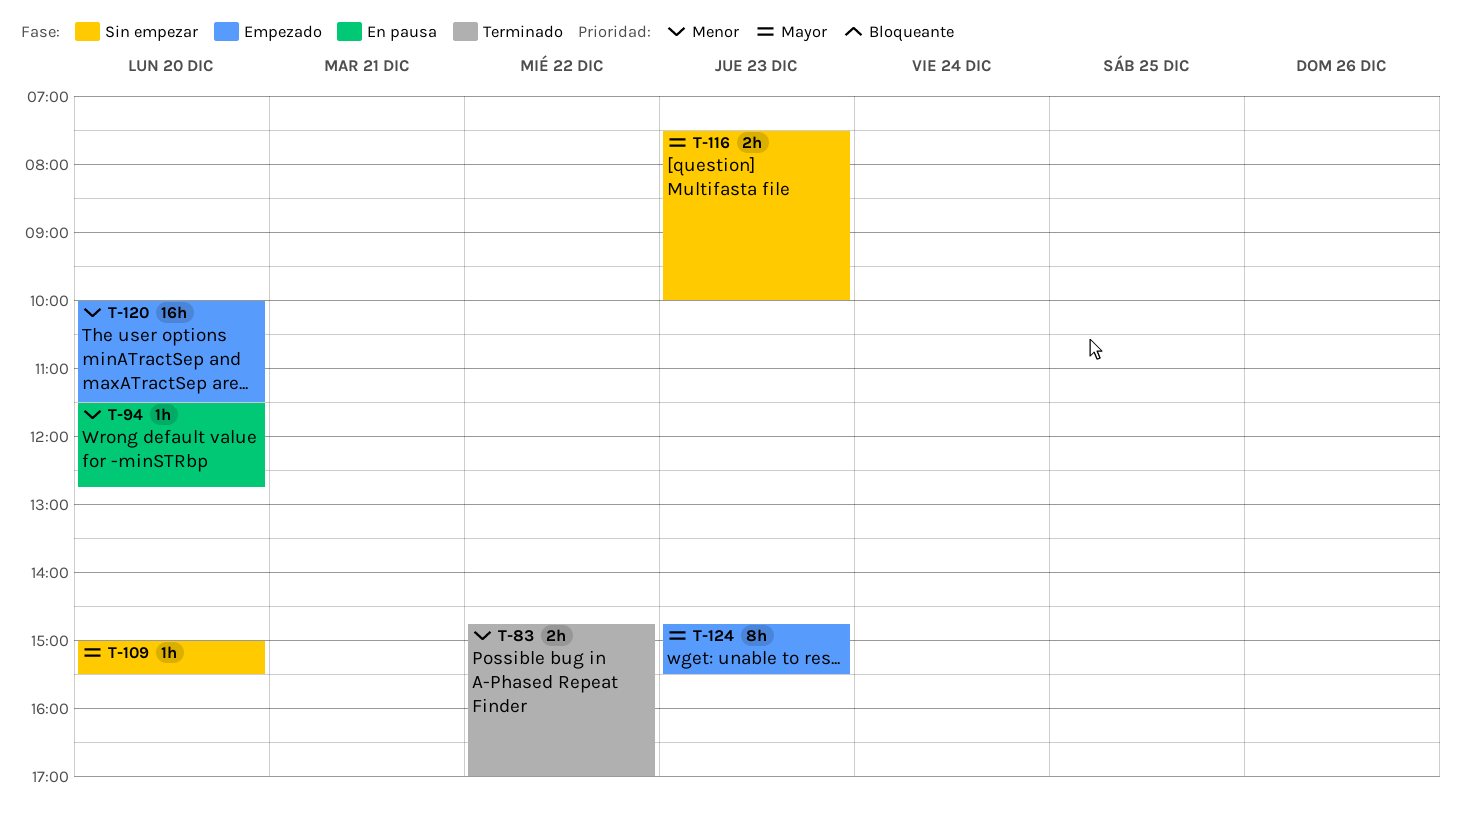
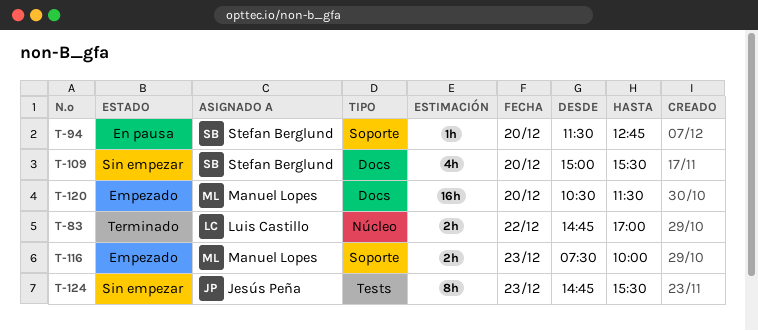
T-109, estimate: 1h -> 4h
T-116, status: Sin empezar -> Empezado
T-120, begins: 10:00 -> 10:30
T-124, status: Empezado -> Sin empezar

